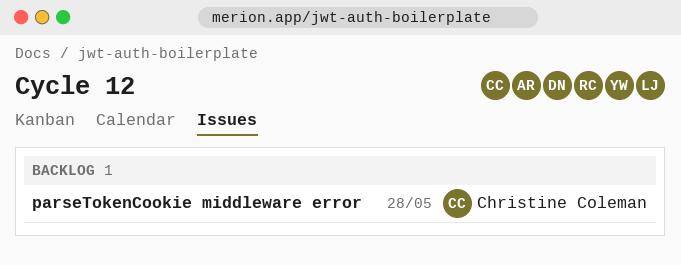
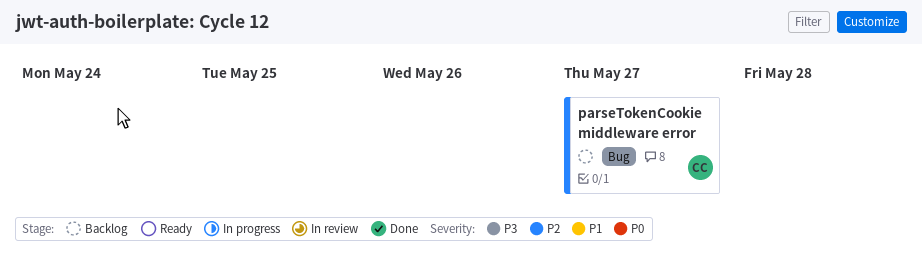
parseTokenCookie middleware error, due: May 28 -> May 27

